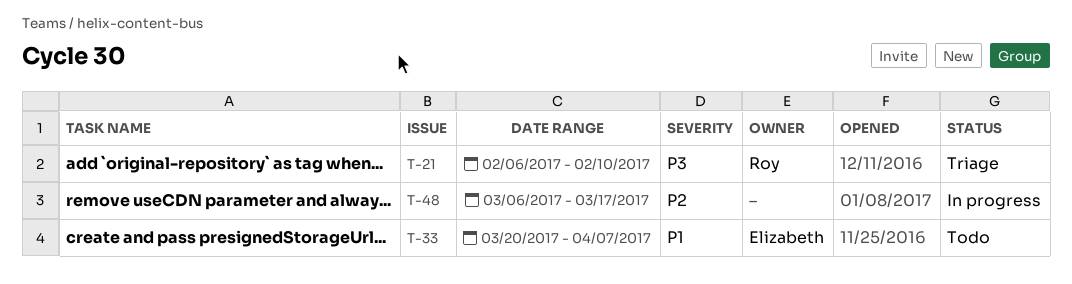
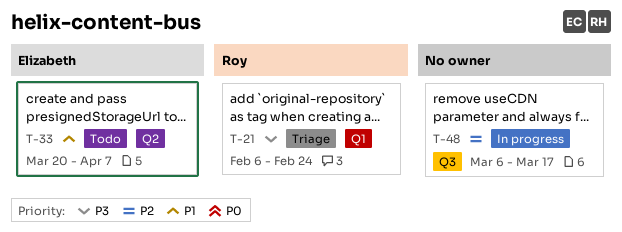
T-21, due: Feb 10 -> Feb 24

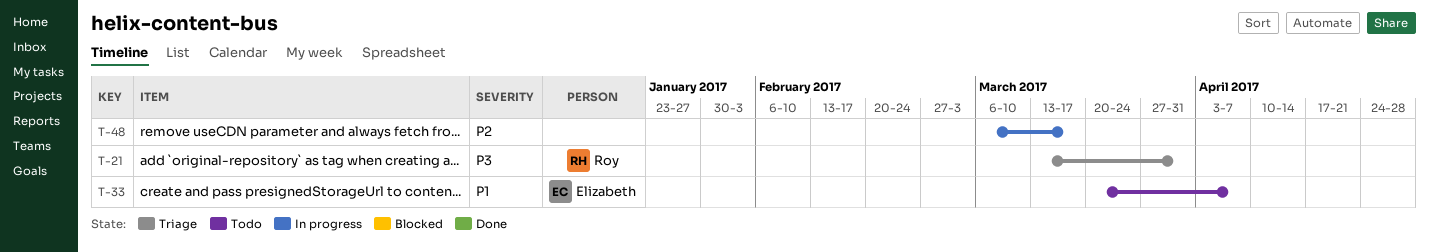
T-21, start: Feb 6 -> Mar 13
T-21, due: Feb 24 -> Mar 31

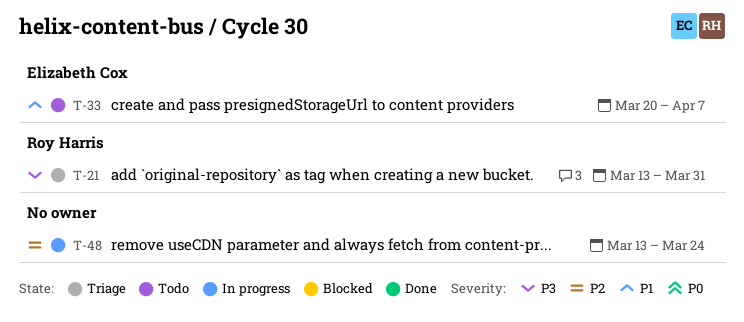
T-48, start: Mar 6 -> Mar 13
T-48, due: Mar 17 -> Mar 24

